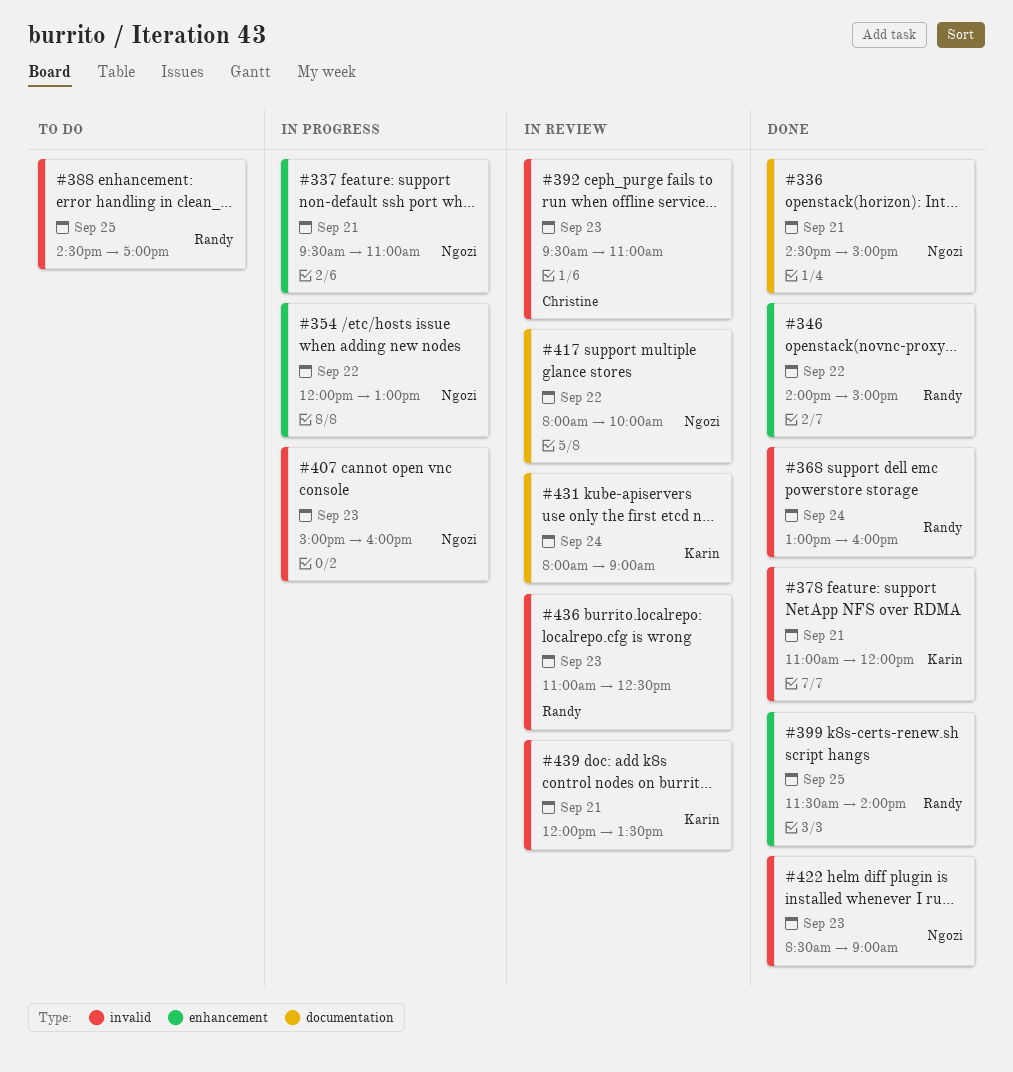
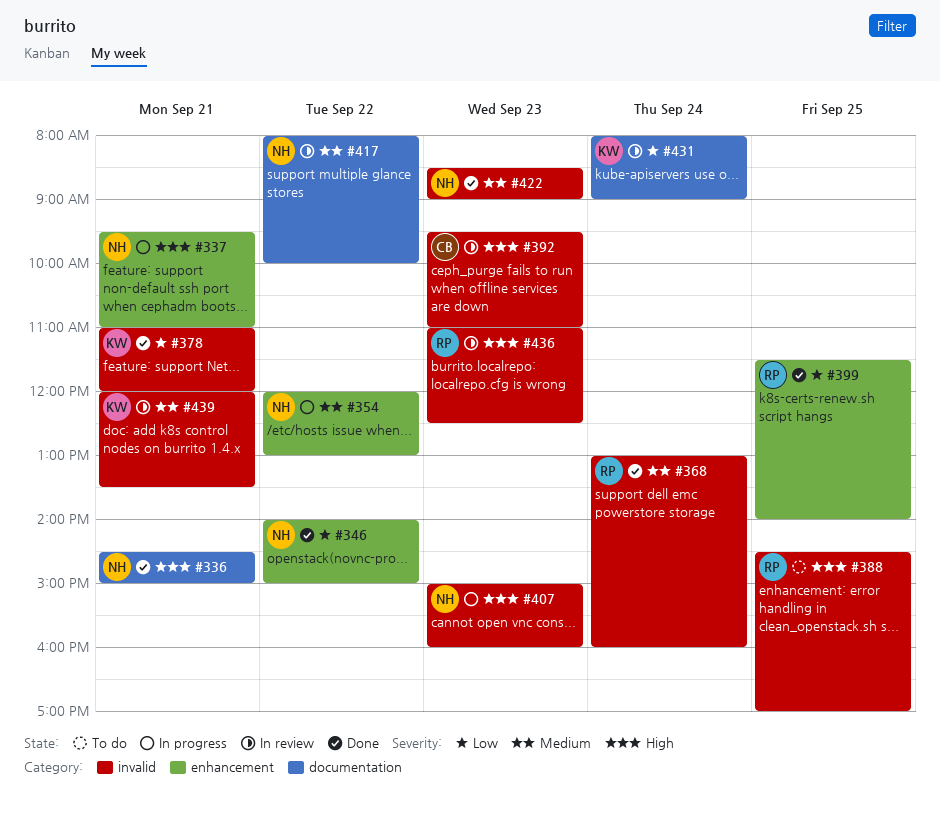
#346, owner: Randy -> Ngozi

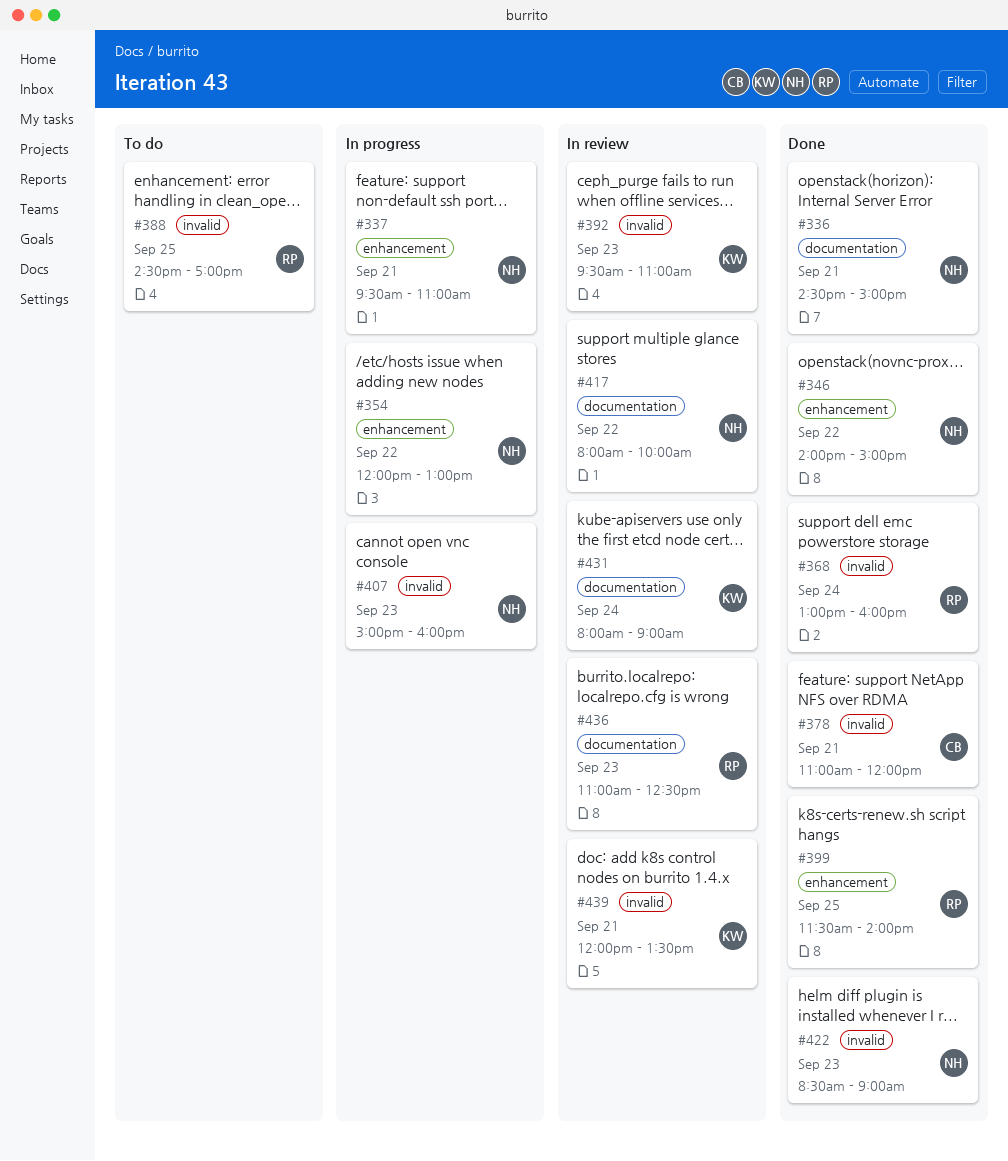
#378, owner: KW -> CB
#392, owner: CB -> KW
#436, label: invalid -> documentation

